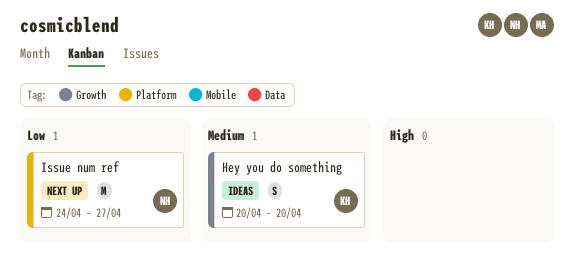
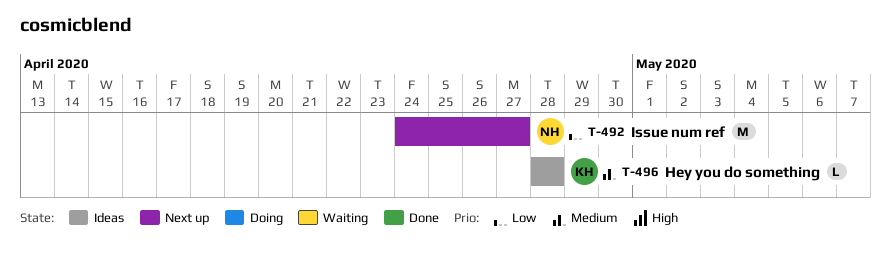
Hey you do something, estimate: S -> L
Hey you do something, start: Apr 20 -> Apr 28
Hey you do something, due: Apr 20 -> Apr 28

